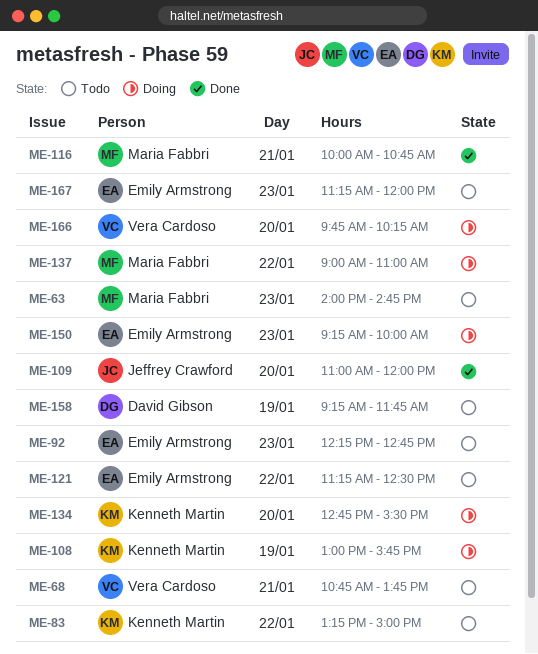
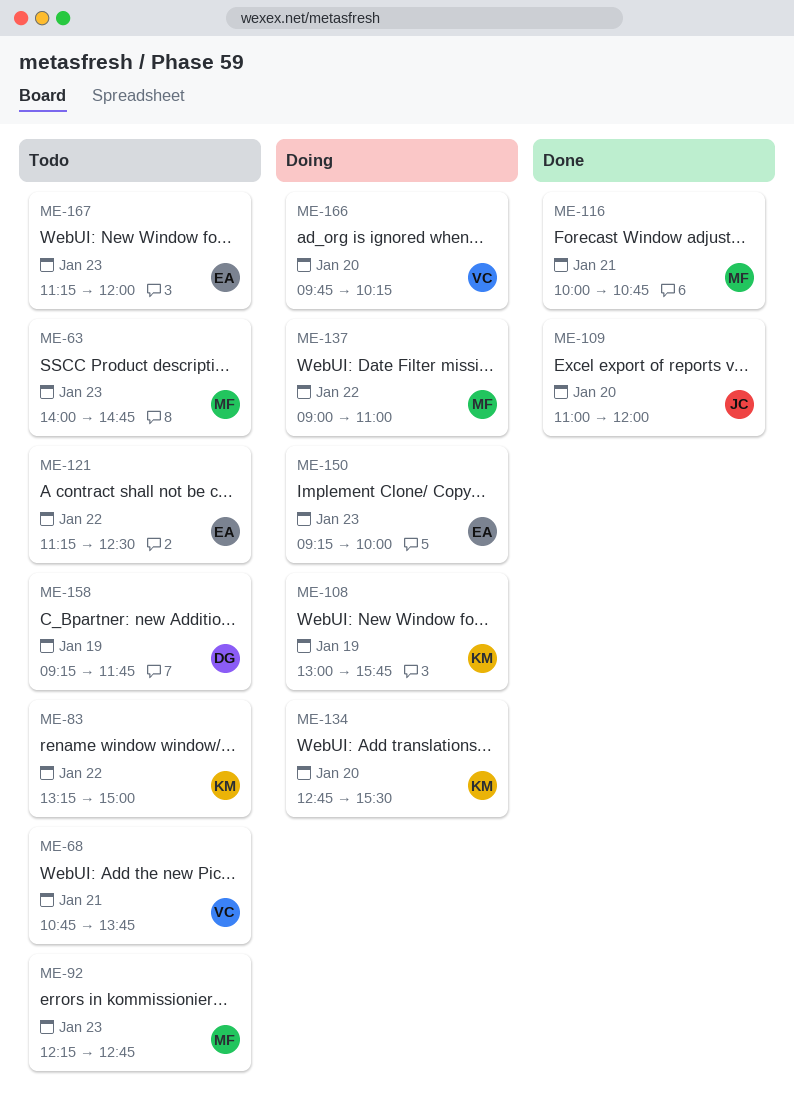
ME-92, owner: Emily Armstrong -> Maria Fabbri

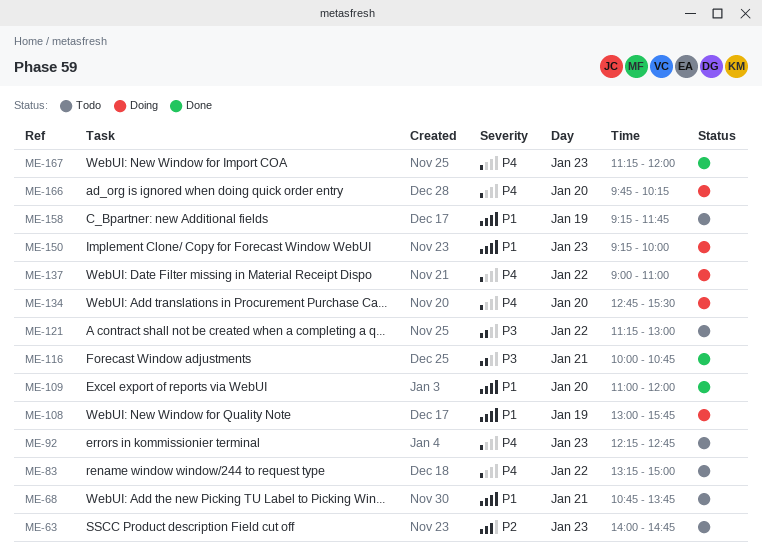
ME-121, ends: 12:30 -> 13:00
ME-167, status: Todo -> Done

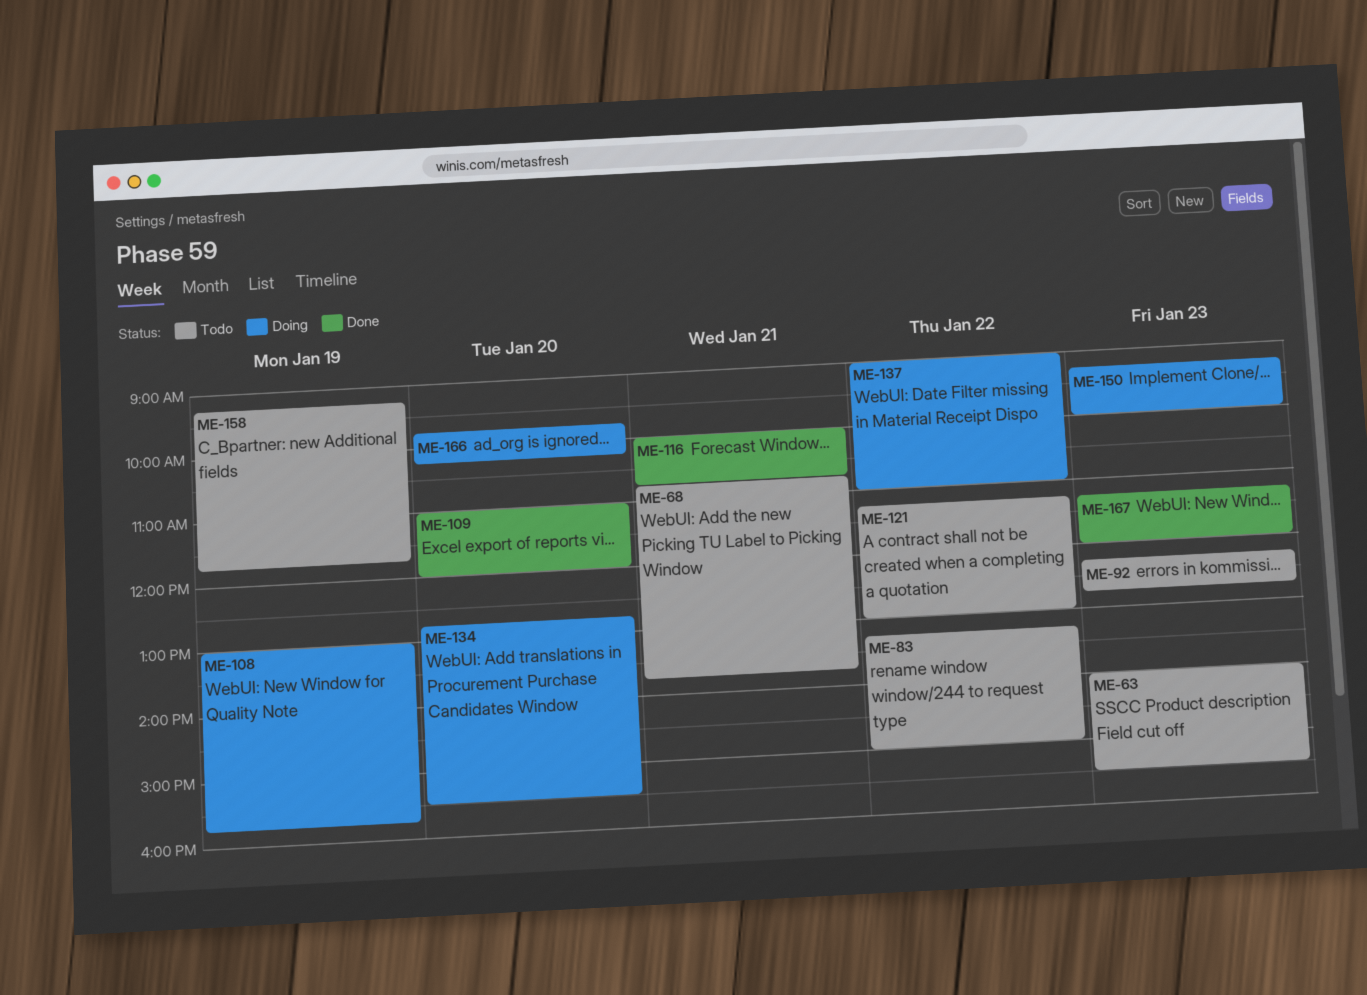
ME-63, ends: 14:45 -> 15:30

